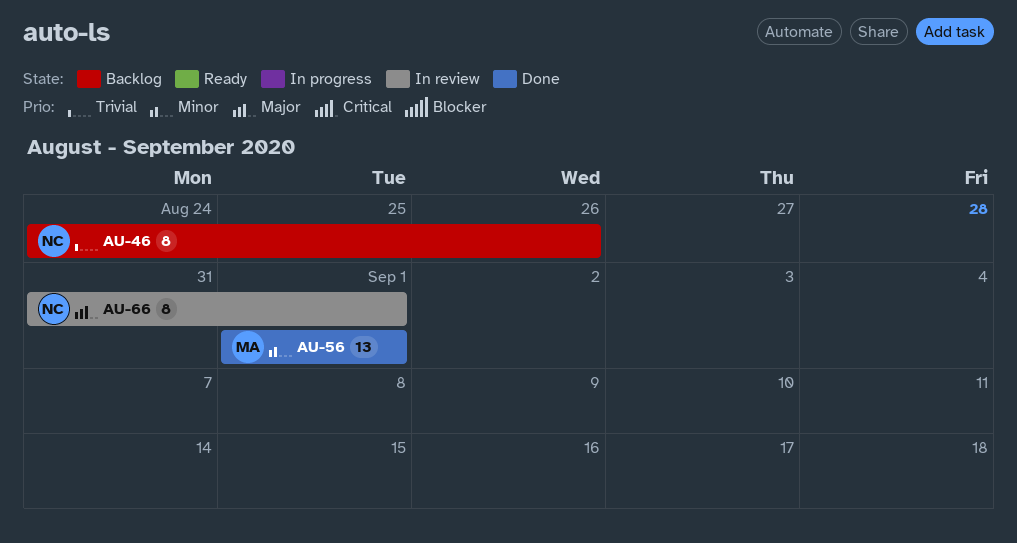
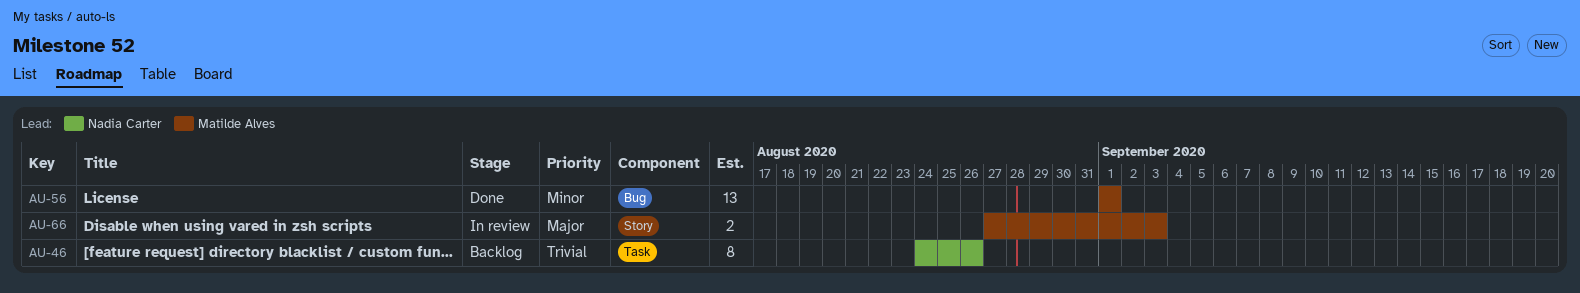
AU-66, owner: Nadia Carter -> Matilde Alves
AU-66, estimate: 8 -> 2
AU-66, start: Aug 31 -> Aug 27
AU-66, due: Sep 1 -> Sep 3

